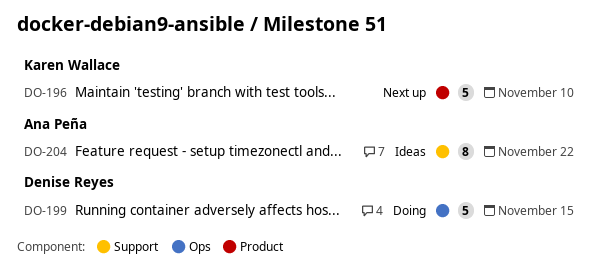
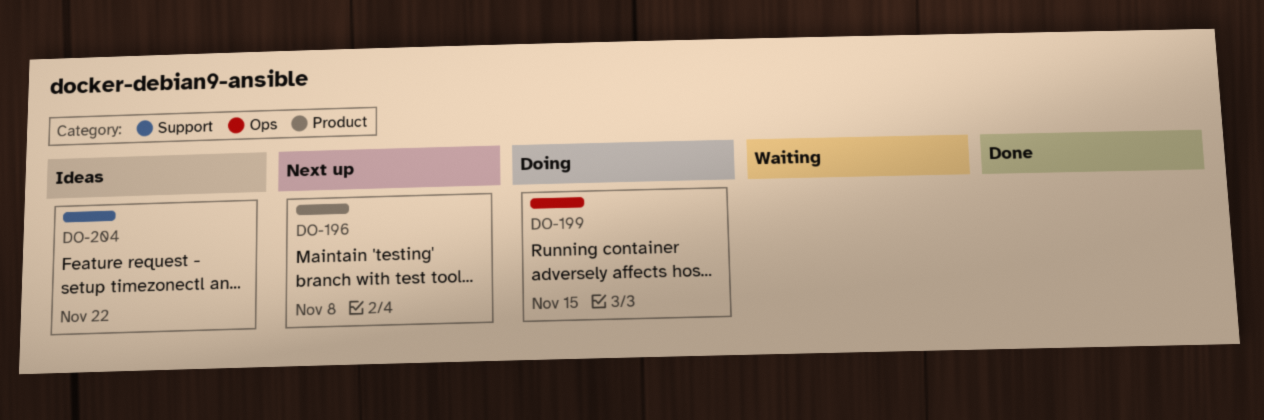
DO-196, due: Nov 10 -> Nov 8

